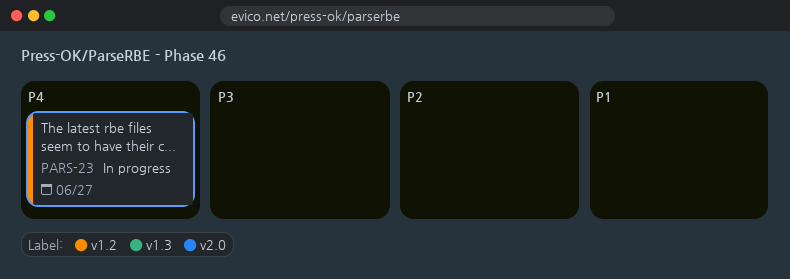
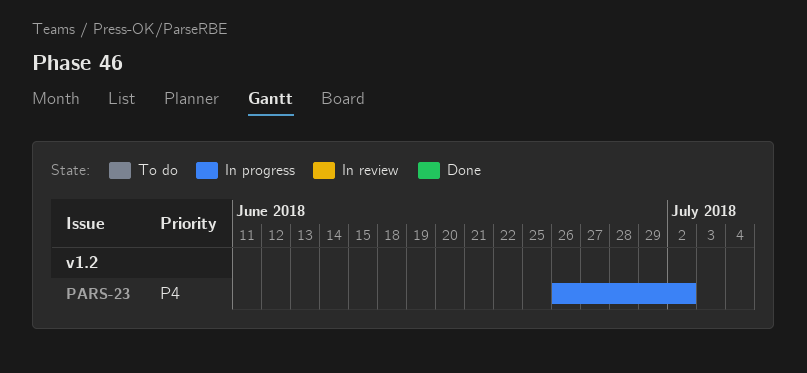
PARS-23, due: Jun 27 -> Jul 2

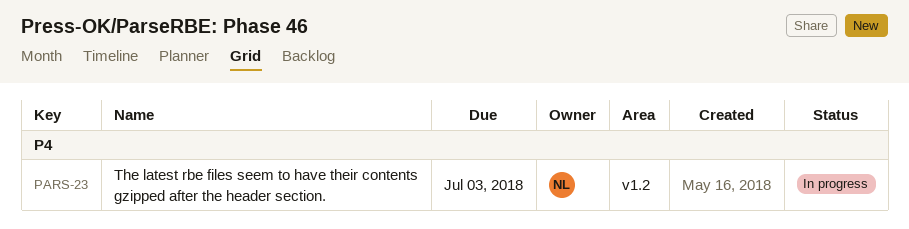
PARS-23, due: Jul 2 -> Jul 3

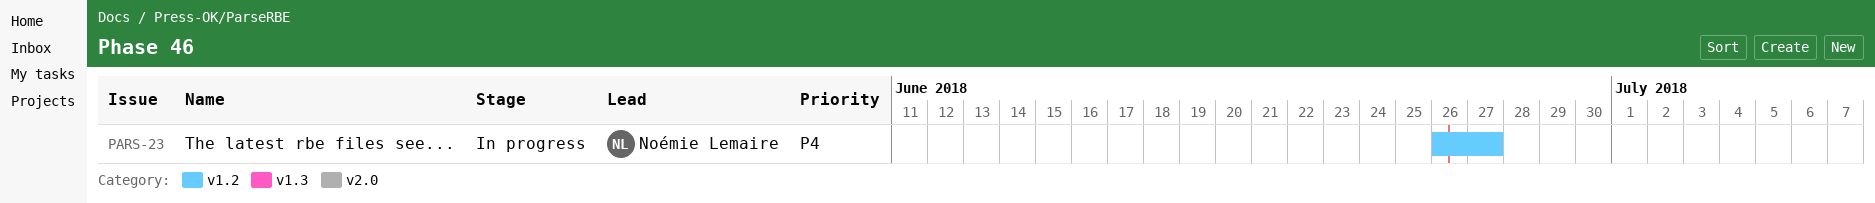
PARS-23, due: Jul 3 -> Jun 27

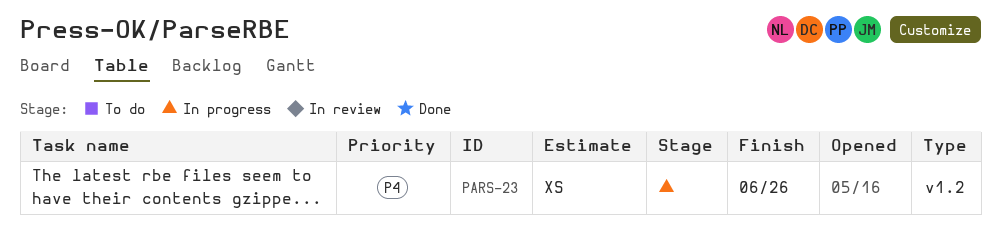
PARS-23, due: Jun 27 -> Jun 26

